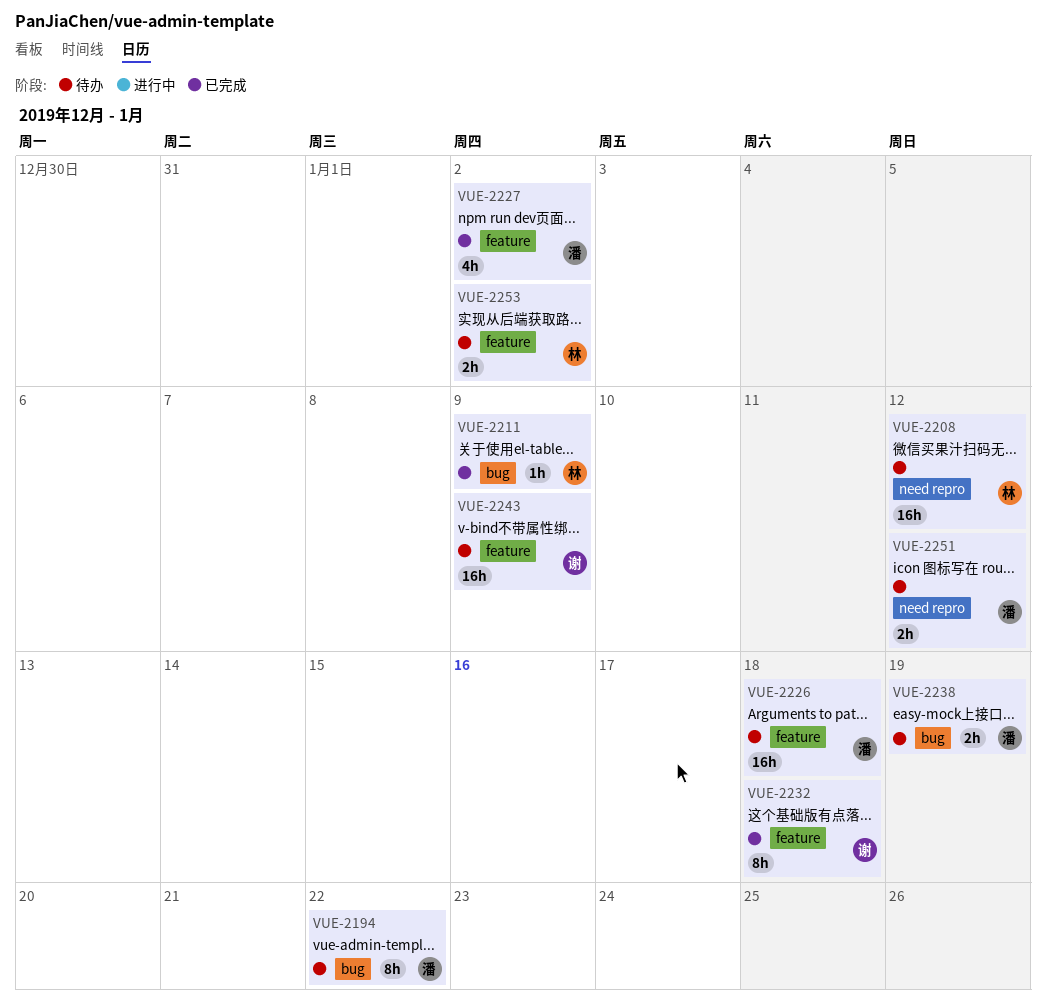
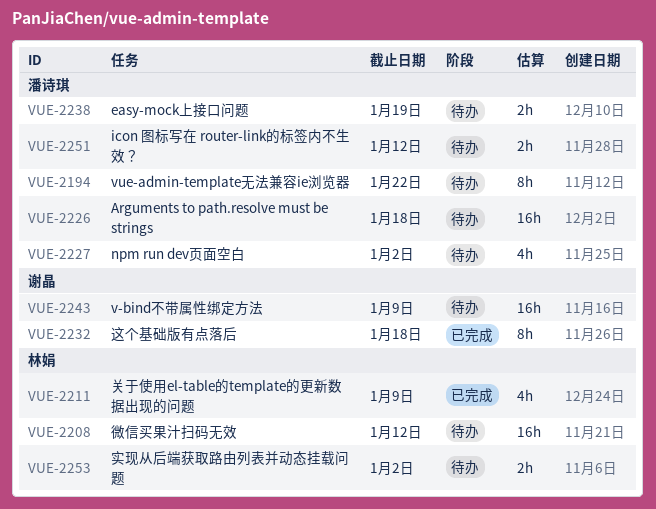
VUE-2211, estimate: 1h -> 4h
VUE-2227, status: 已完成 -> 待办

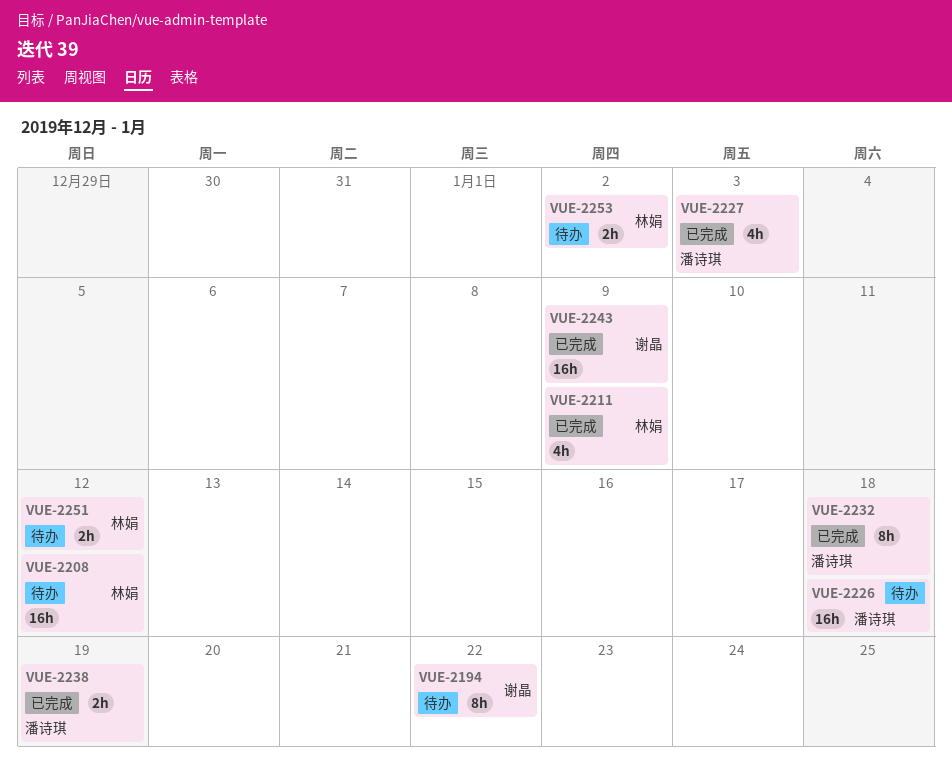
VUE-2194, owner: 潘诗琪 -> 谢晶
VUE-2227, status: 待办 -> 已完成
VUE-2227, due: Jan 2 -> Jan 3
VUE-2232, owner: 谢晶 -> 潘诗琪
VUE-2238, status: 待办 -> 已完成
VUE-2243, status: 待办 -> 已完成
VUE-2251, owner: 潘诗琪 -> 林娟

